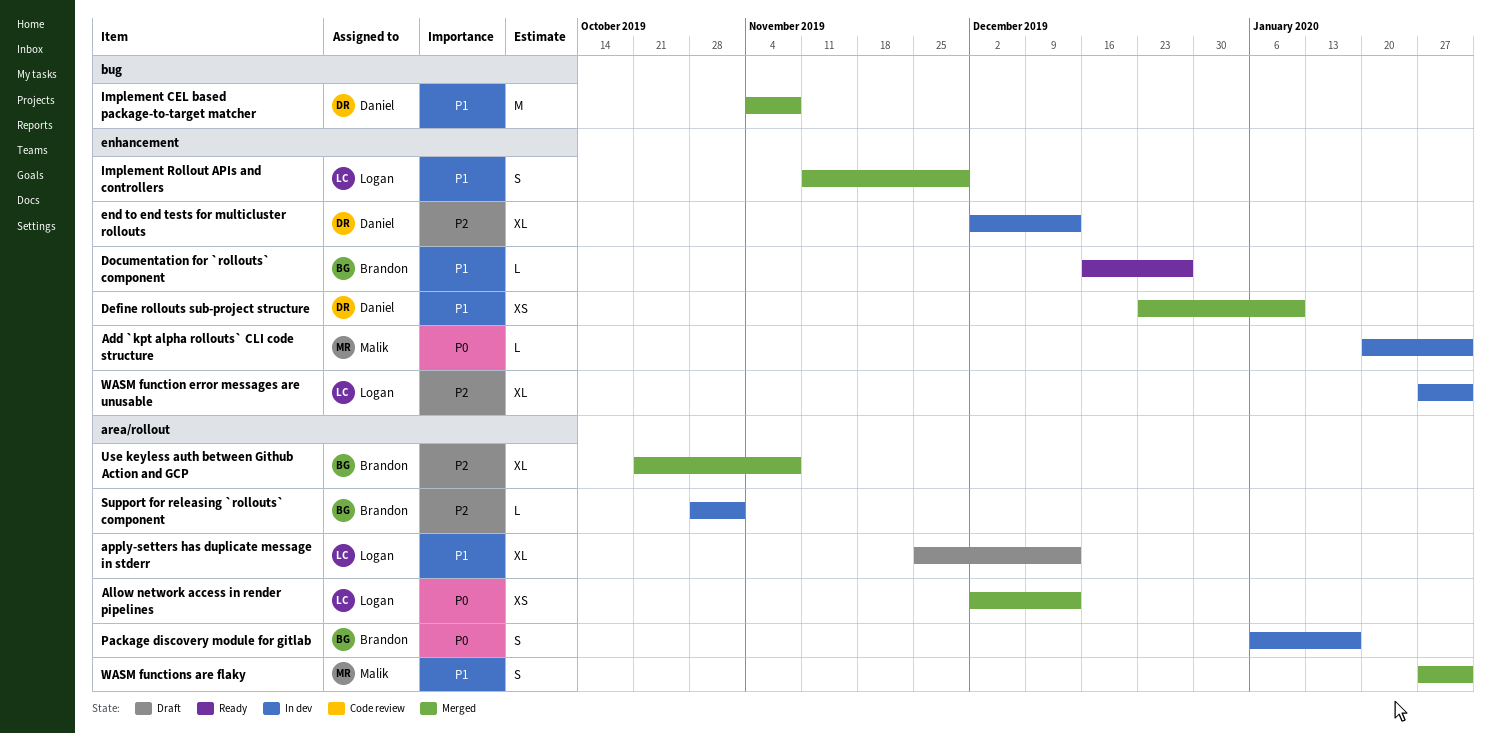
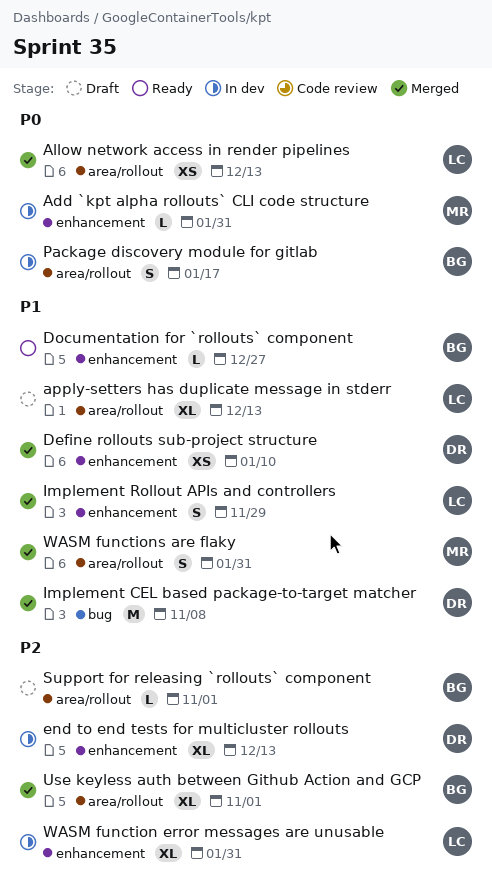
Support for releasing `rollouts` component, status: In dev -> Draft
Use keyless auth between Github Action and GCP, due: Nov 8 -> Nov 1

